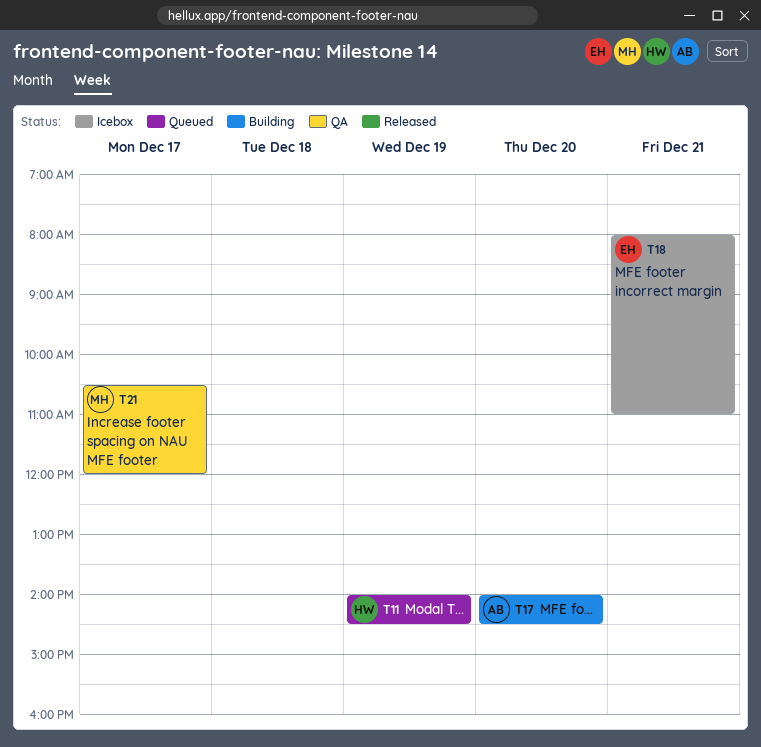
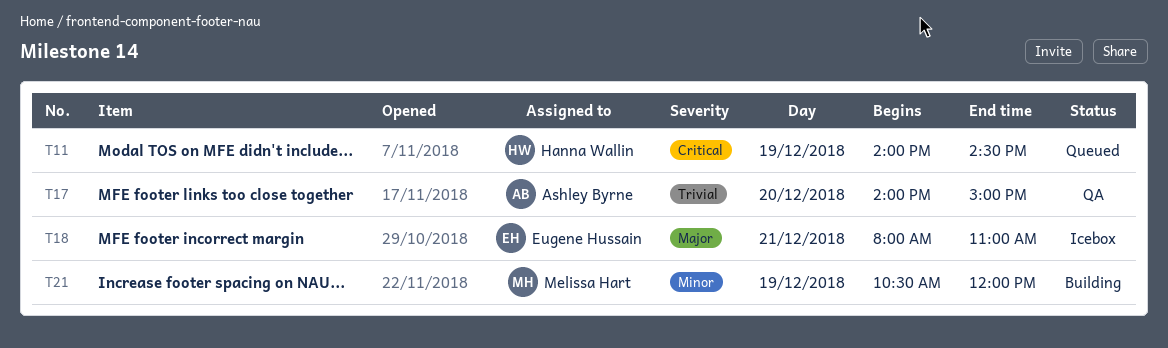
T17, status: Building -> QA
T17, ends: 14:30 -> 15:00
T21, status: QA -> Building
T21, day: Dec 17 -> Dec 19

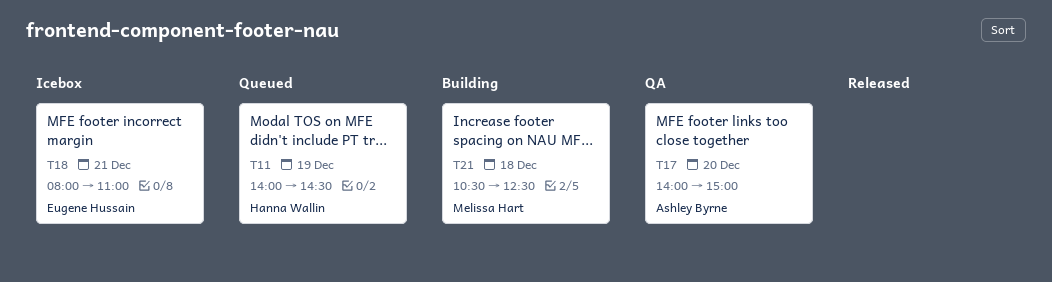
T21, day: Dec 19 -> Dec 18
T21, ends: 12:00 -> 12:30

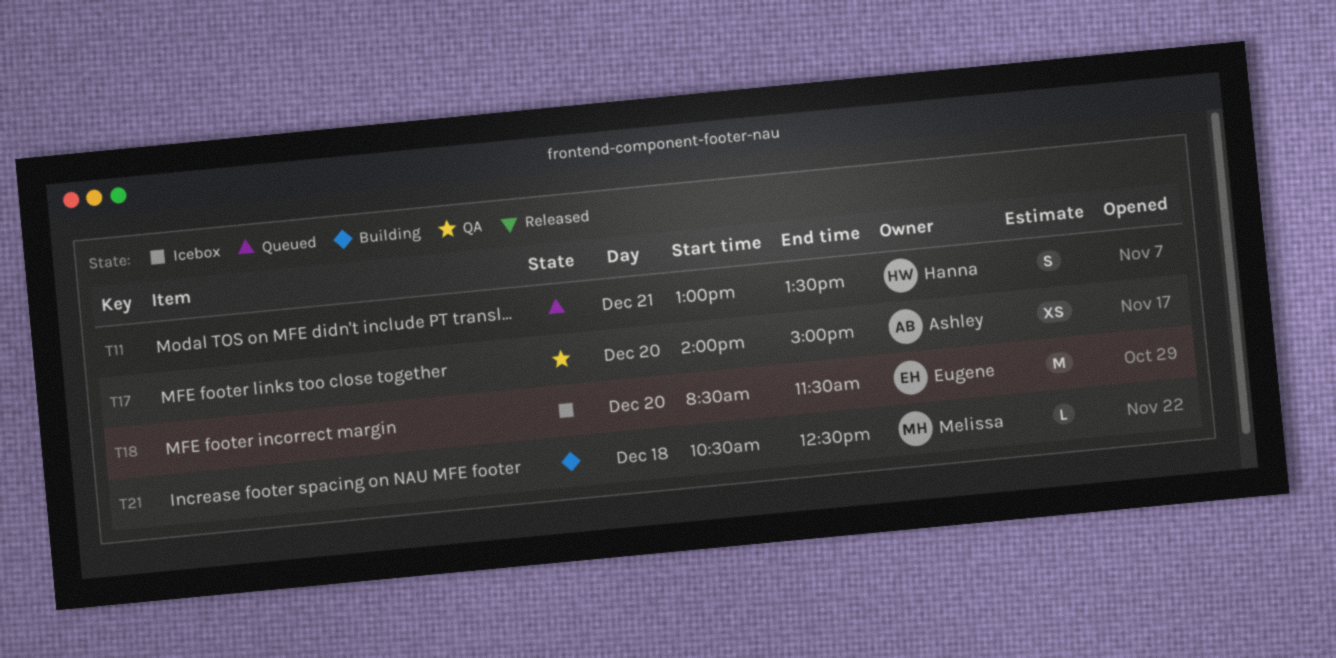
T11, day: Dec 19 -> Dec 21
T11, begins: 14:00 -> 13:00
T11, ends: 14:30 -> 13:30
T18, day: Dec 21 -> Dec 20
T18, begins: 08:00 -> 08:30
T18, ends: 11:00 -> 11:30

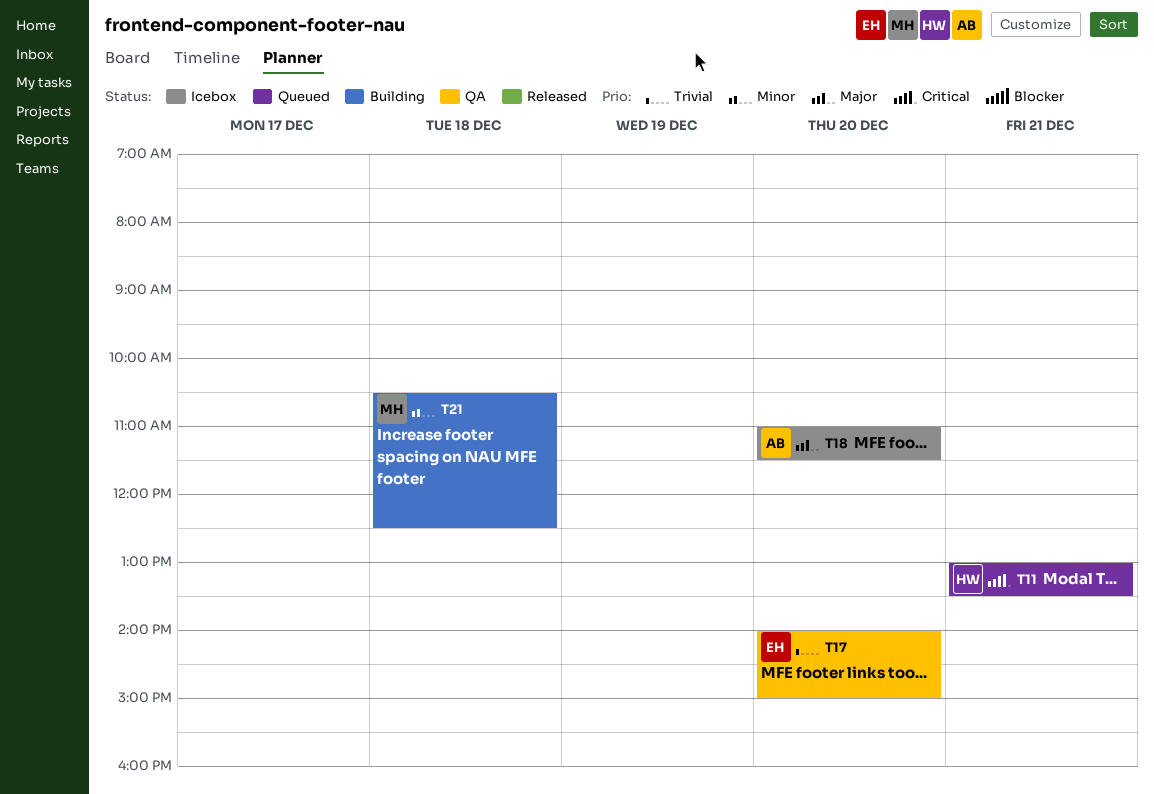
T17, owner: Ashley -> Eugene
T18, owner: Eugene -> Ashley
T18, begins: 08:30 -> 11:00

